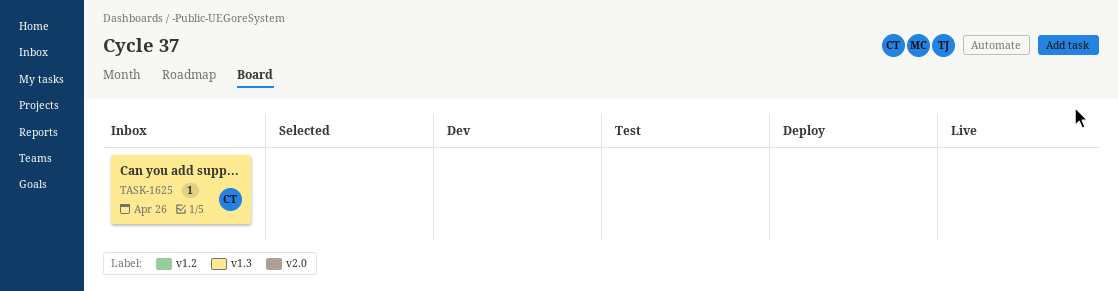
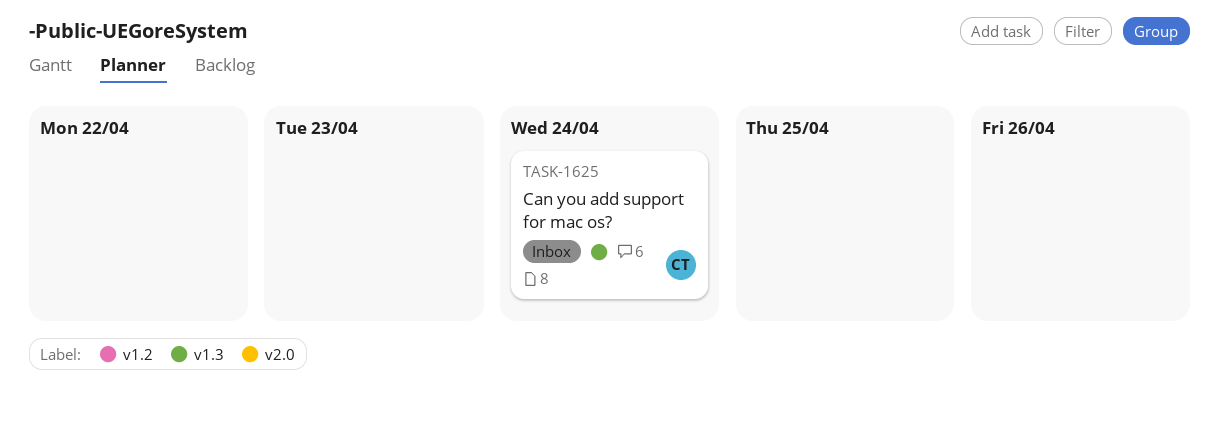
TASK-1625, due: Apr 26 -> Apr 24

